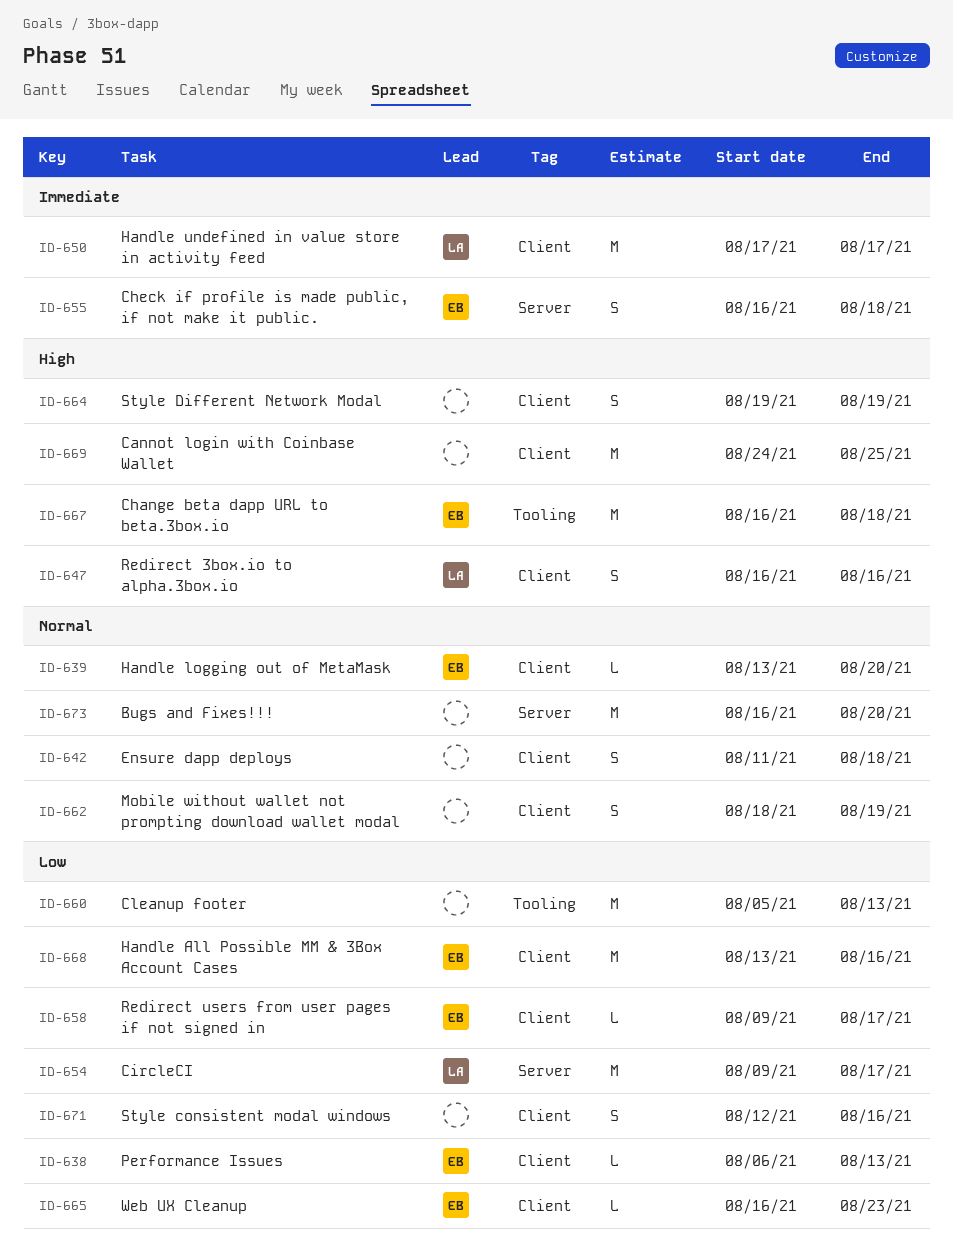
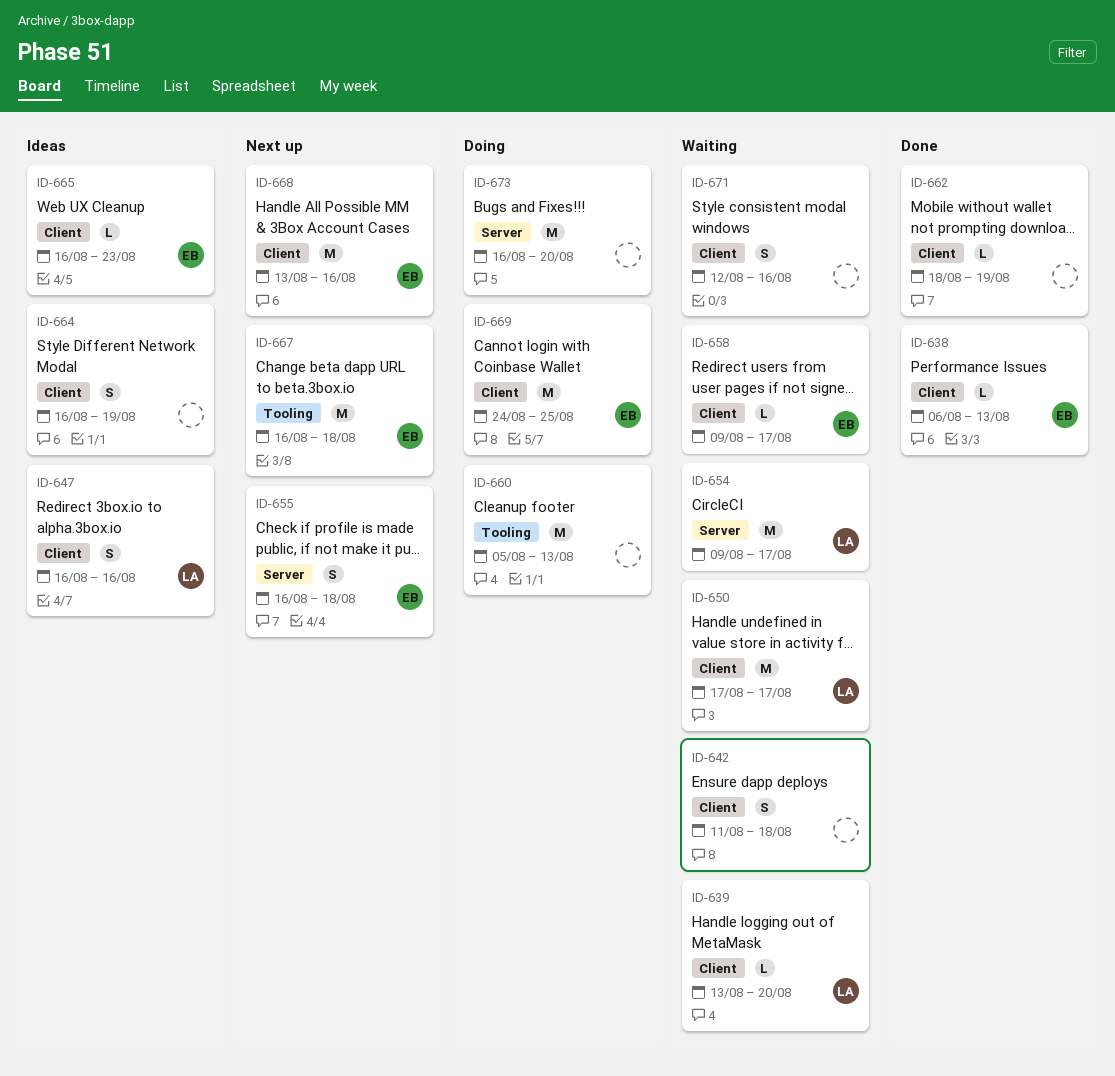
ID-639, owner: EB -> LA
ID-662, estimate: S -> L
ID-664, start: Aug 19 -> Aug 16
ID-669, owner: none -> EB

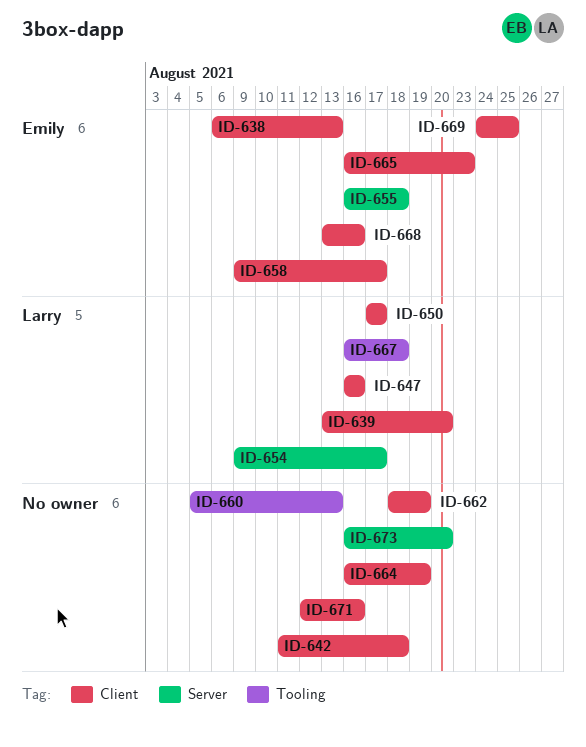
ID-667, owner: Emily -> Larry

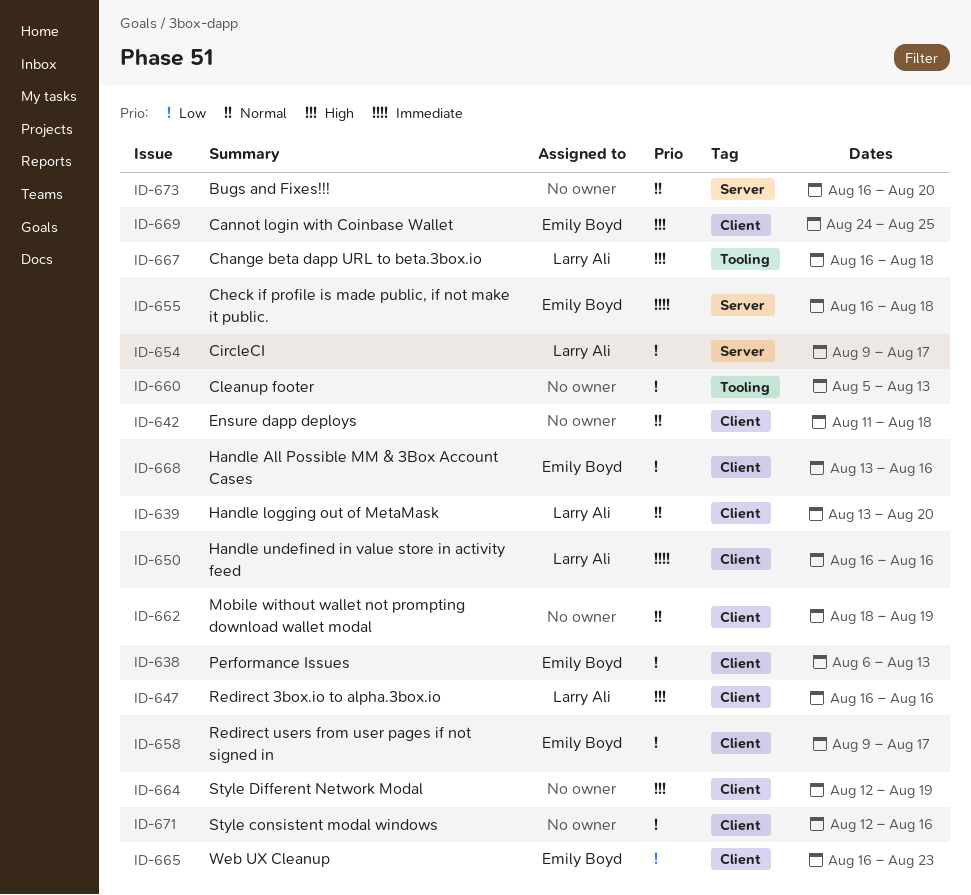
ID-650, start: Aug 17 -> Aug 16
ID-650, due: Aug 17 -> Aug 16
ID-664, start: Aug 16 -> Aug 12

